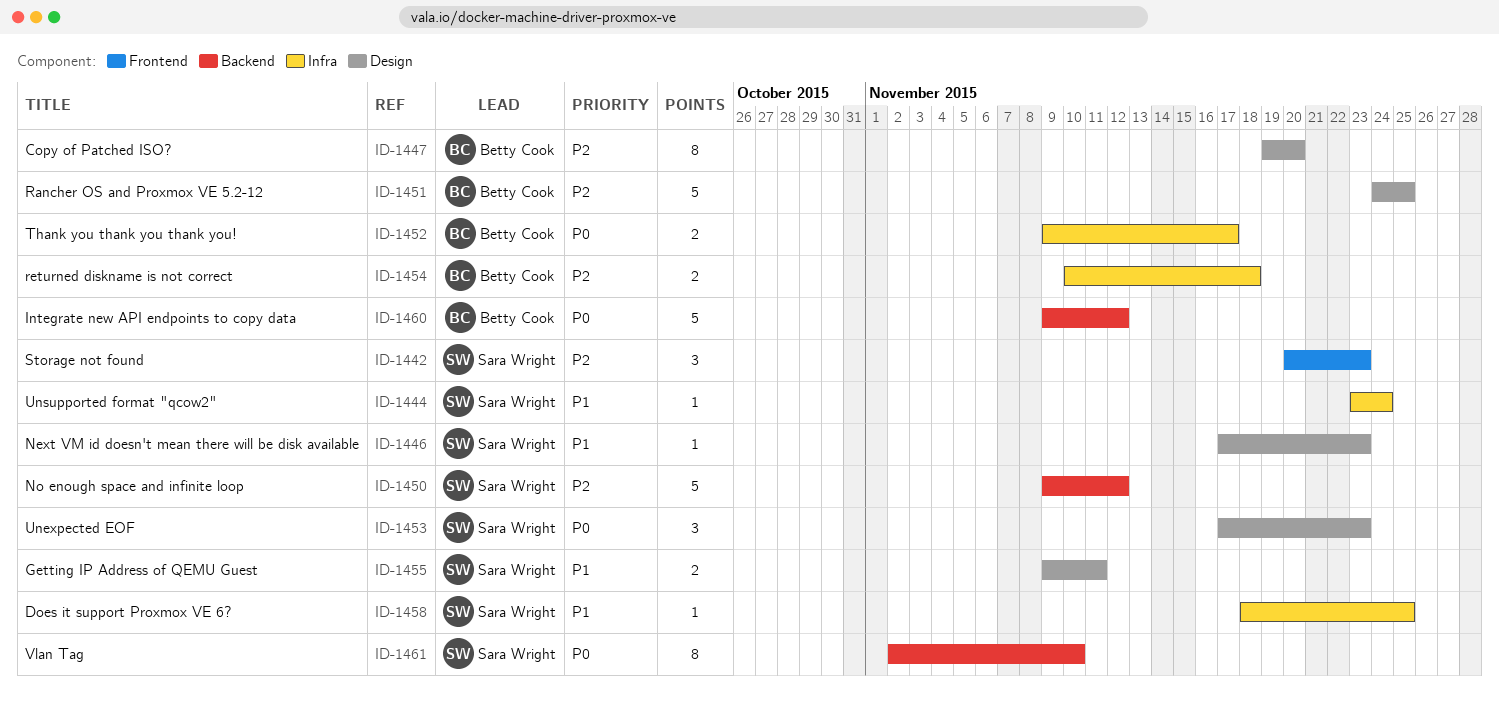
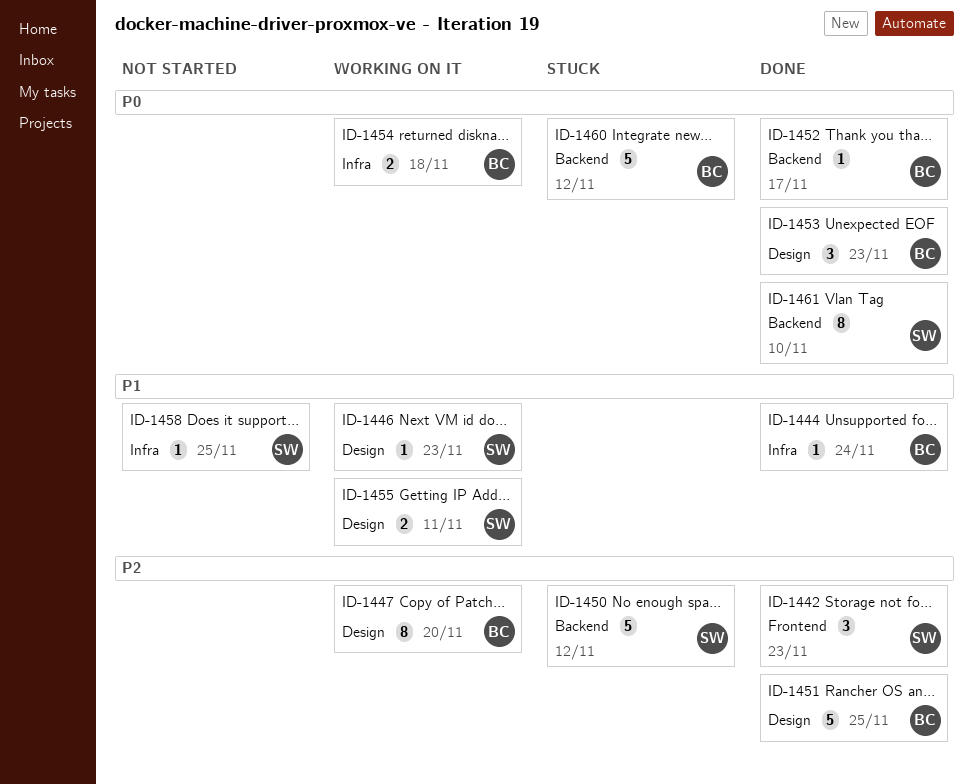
ID-1444, owner: Sara Wright -> Betty Cook
ID-1452, label: Infra -> Backend
ID-1452, estimate: 2 -> 1
ID-1453, owner: Sara Wright -> Betty Cook
ID-1454, priority: P2 -> P0

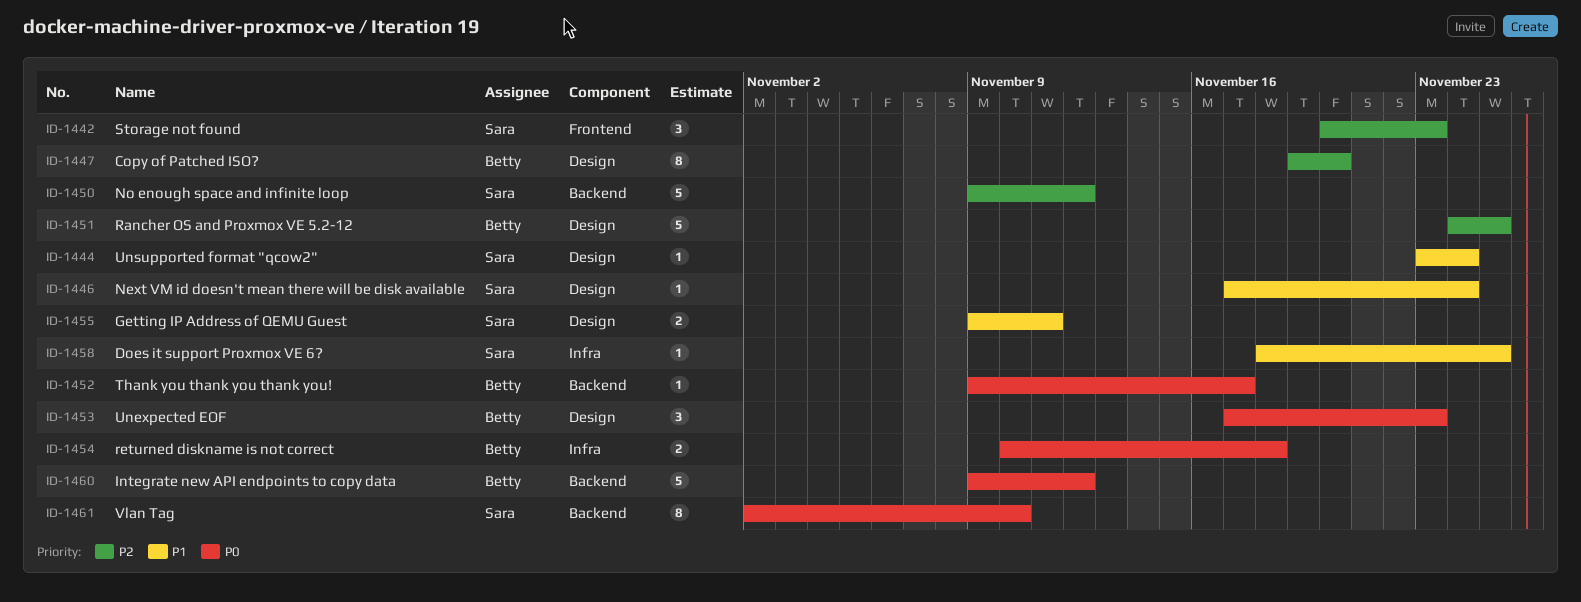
ID-1444, owner: Betty -> Sara
ID-1444, label: Infra -> Design
ID-1446, due: Nov 23 -> Nov 24

